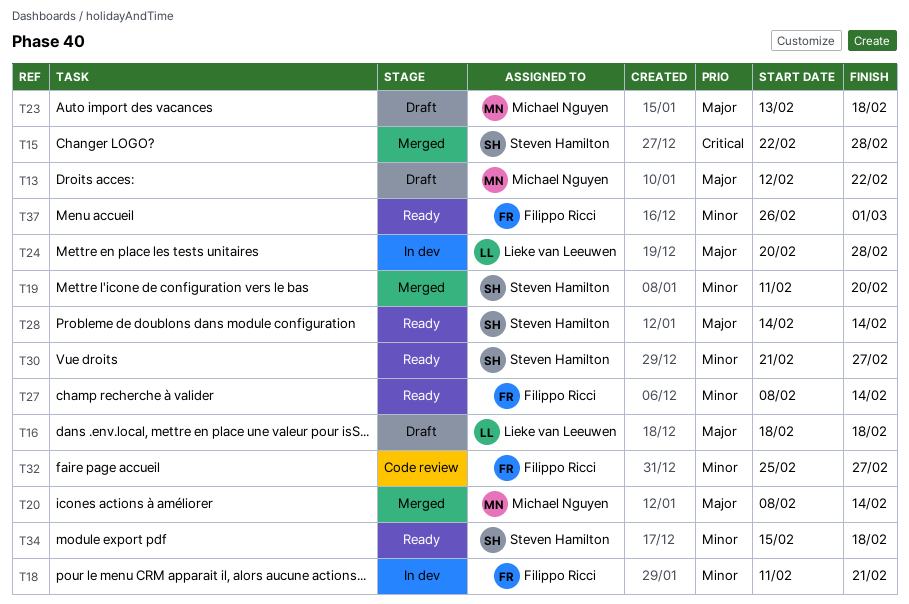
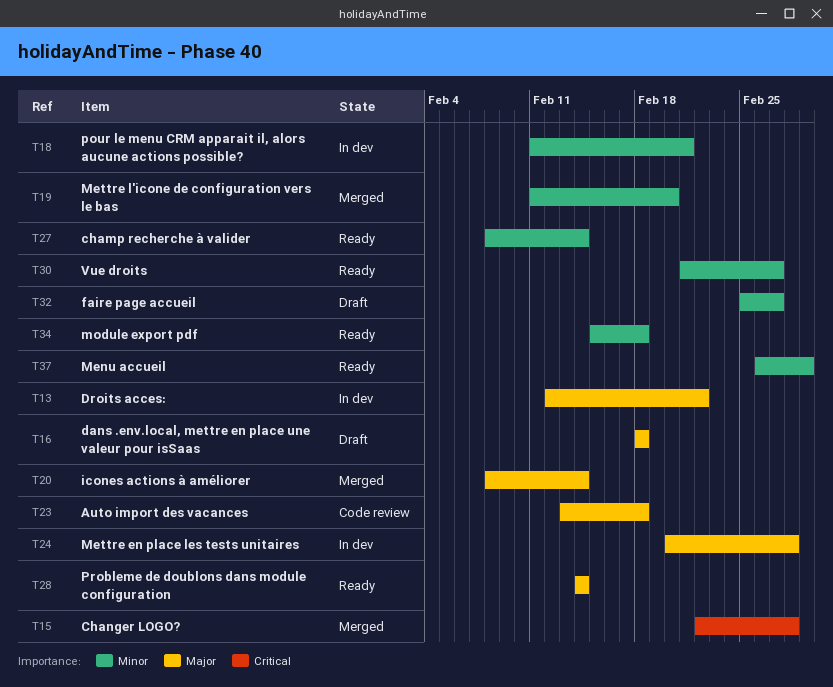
T13, status: Draft -> In dev
T23, status: Draft -> Code review
T32, status: Code review -> Draft

